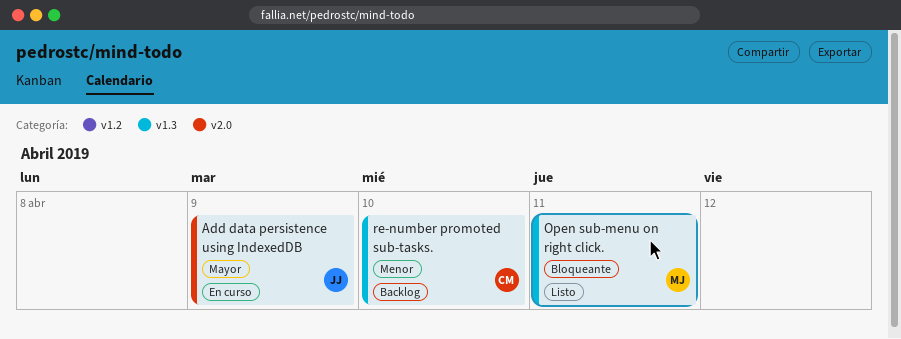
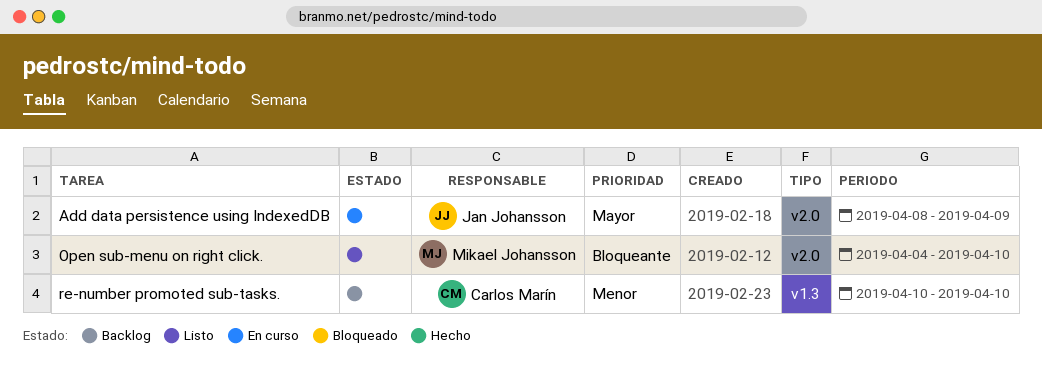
Open sub-menu on right click., label: v1.3 -> v2.0
Open sub-menu on right click., due: Apr 11 -> Apr 10

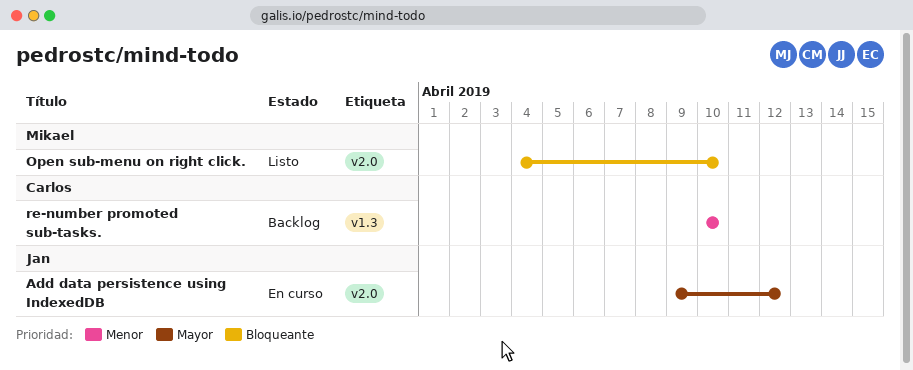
Add data persistence using IndexedDB, start: Apr 8 -> Apr 9
Add data persistence using IndexedDB, due: Apr 9 -> Apr 12

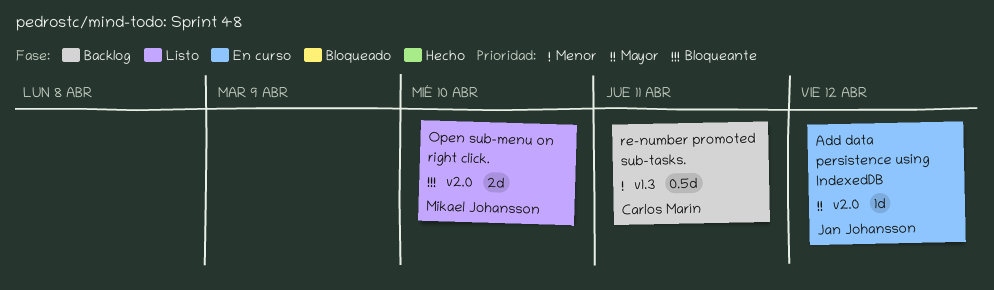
re-number promoted sub-tasks., due: Apr 10 -> Apr 11

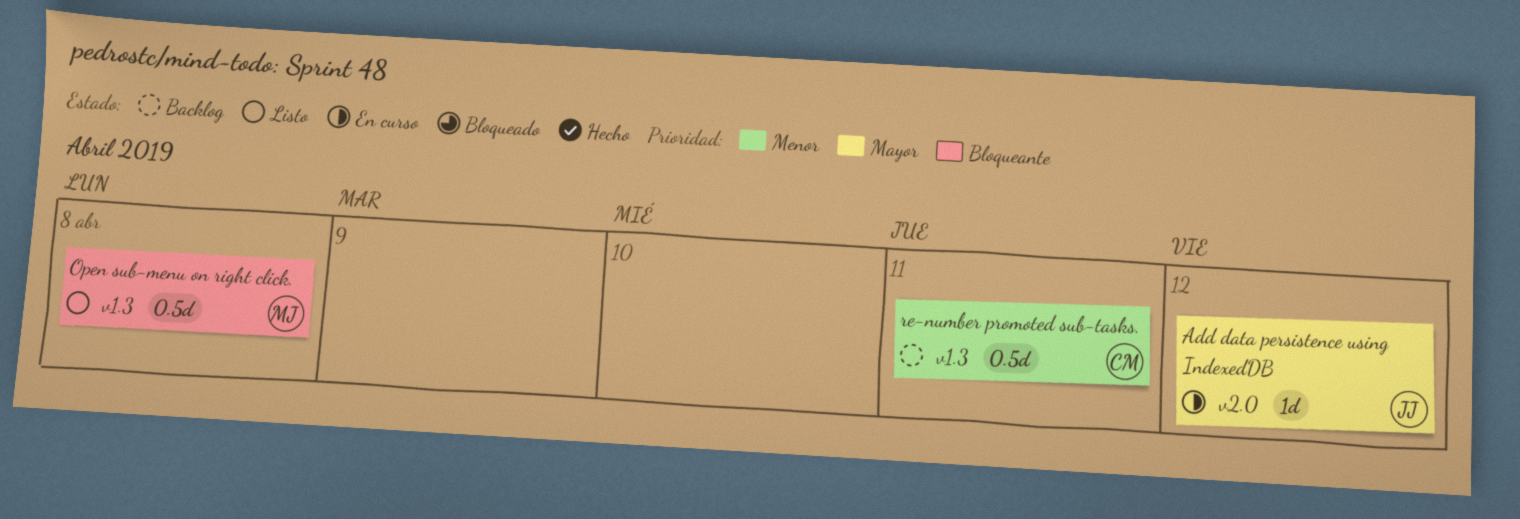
Open sub-menu on right click., label: v2.0 -> v1.3
Open sub-menu on right click., estimate: 2d -> 0.5d
Open sub-menu on right click., due: Apr 10 -> Apr 8

